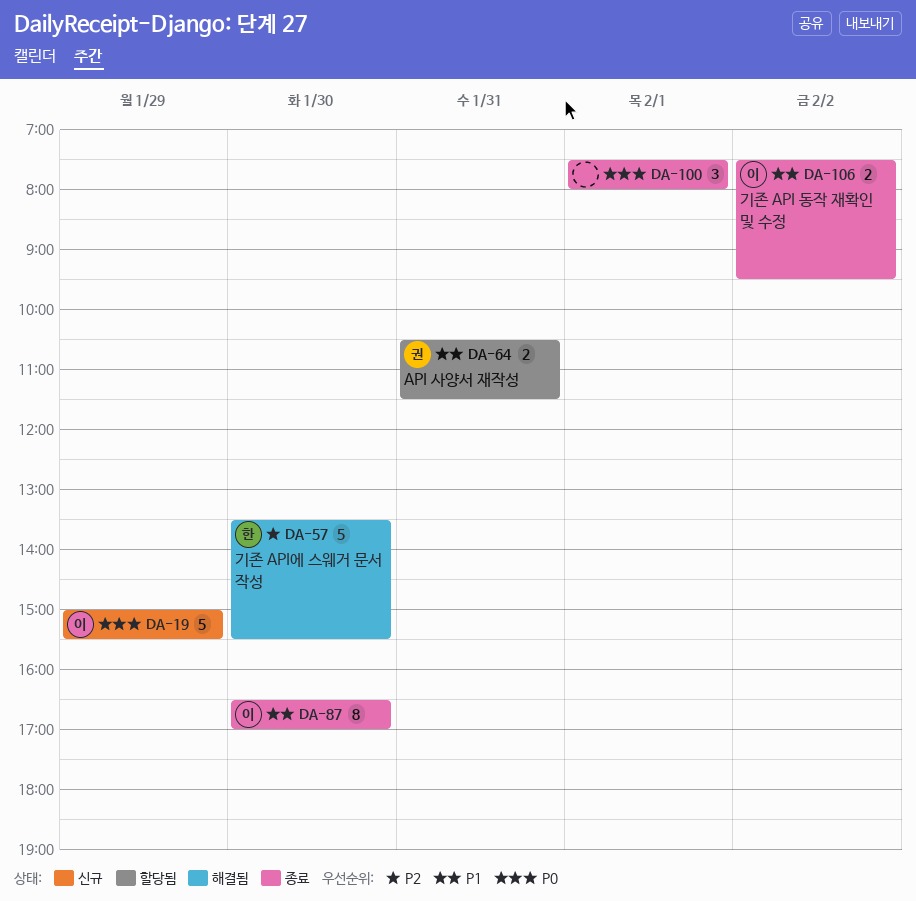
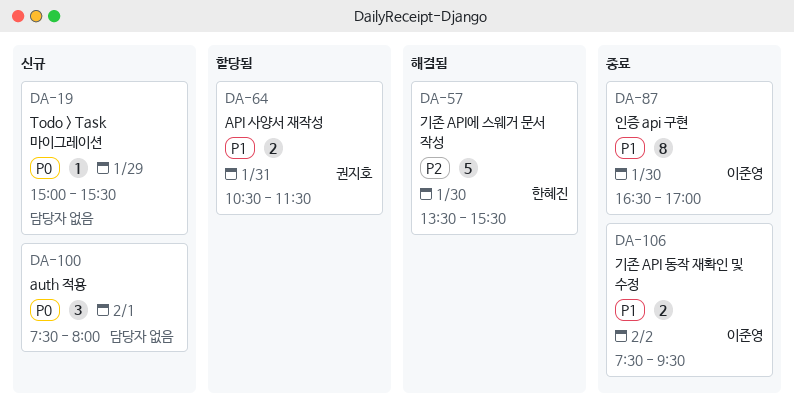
DA-19, owner: 이준영 -> none
DA-19, estimate: 5 -> 1
DA-100, status: 종료 -> 신규

